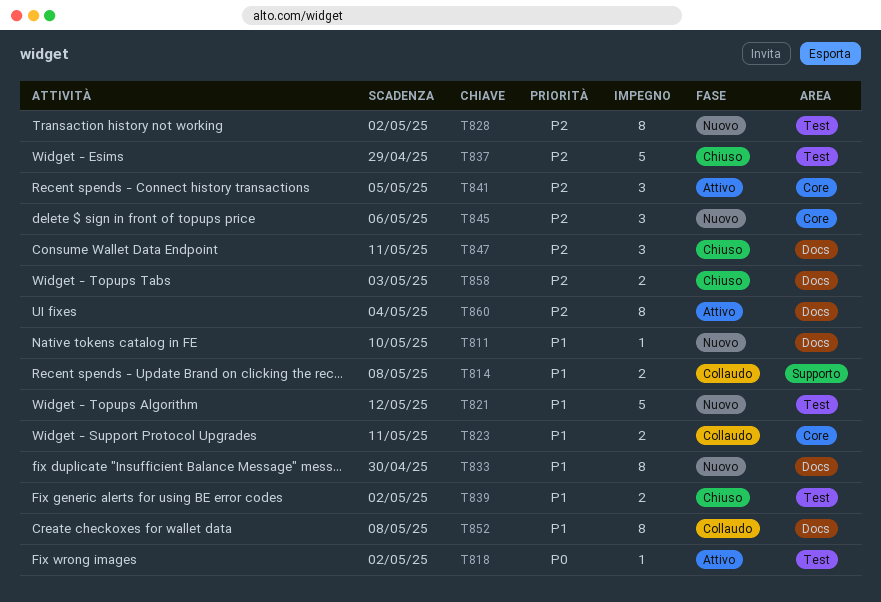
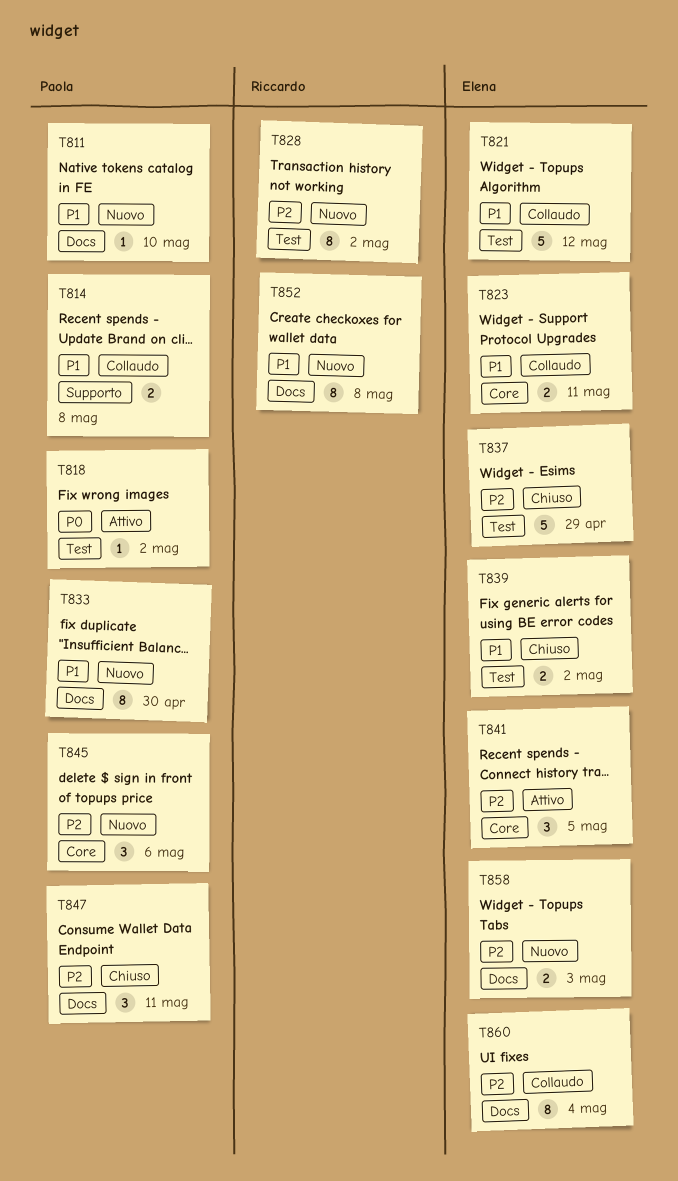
T821, status: Nuovo -> Collaudo
T852, status: Collaudo -> Nuovo
T858, status: Chiuso -> Nuovo
T860, status: Attivo -> Collaudo

